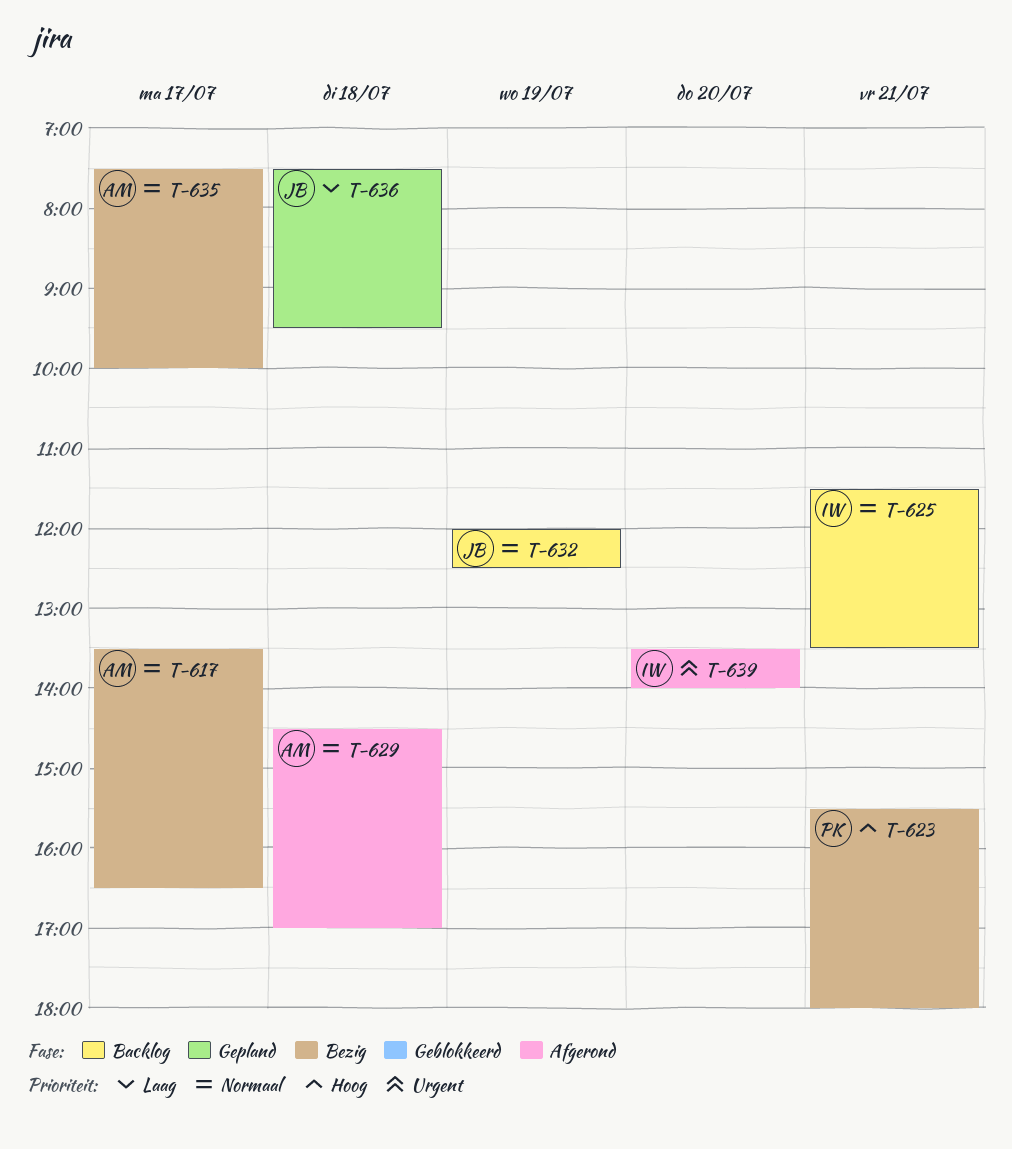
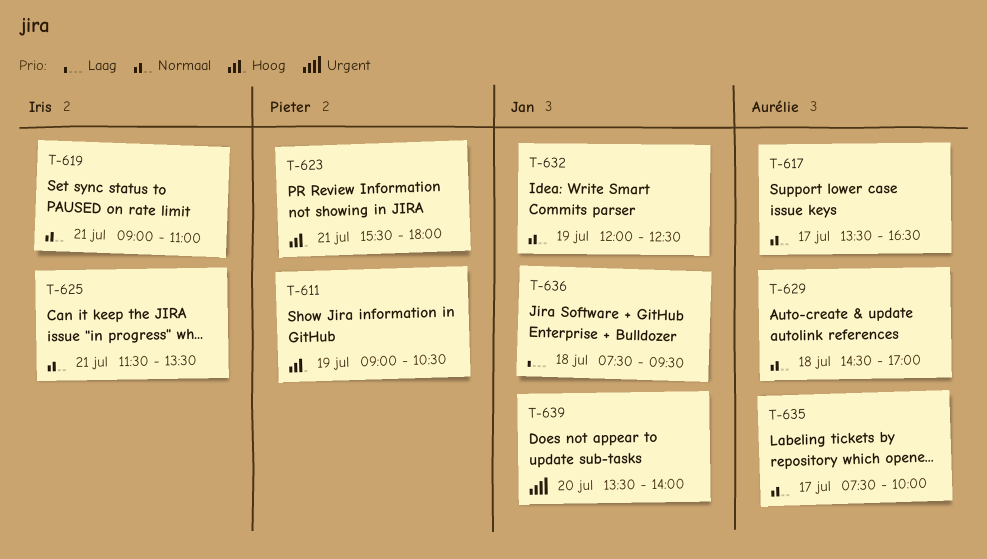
T-611: none -> present
T-619: none -> present
T-639, owner: Iris -> Jan

